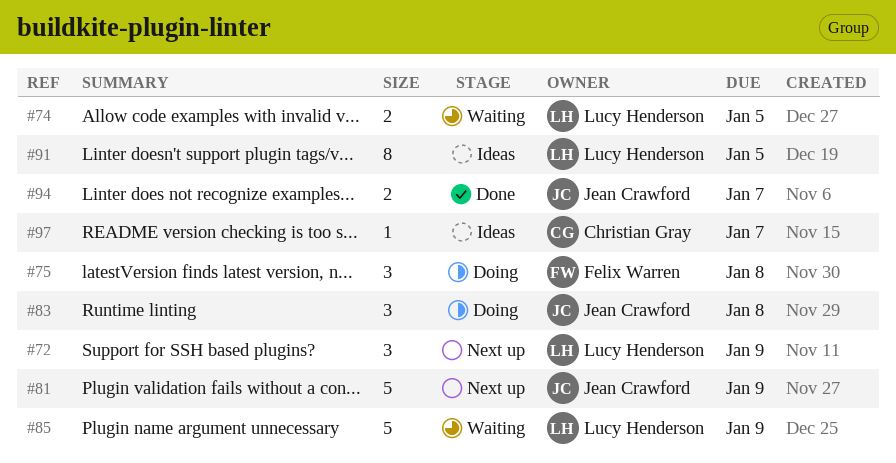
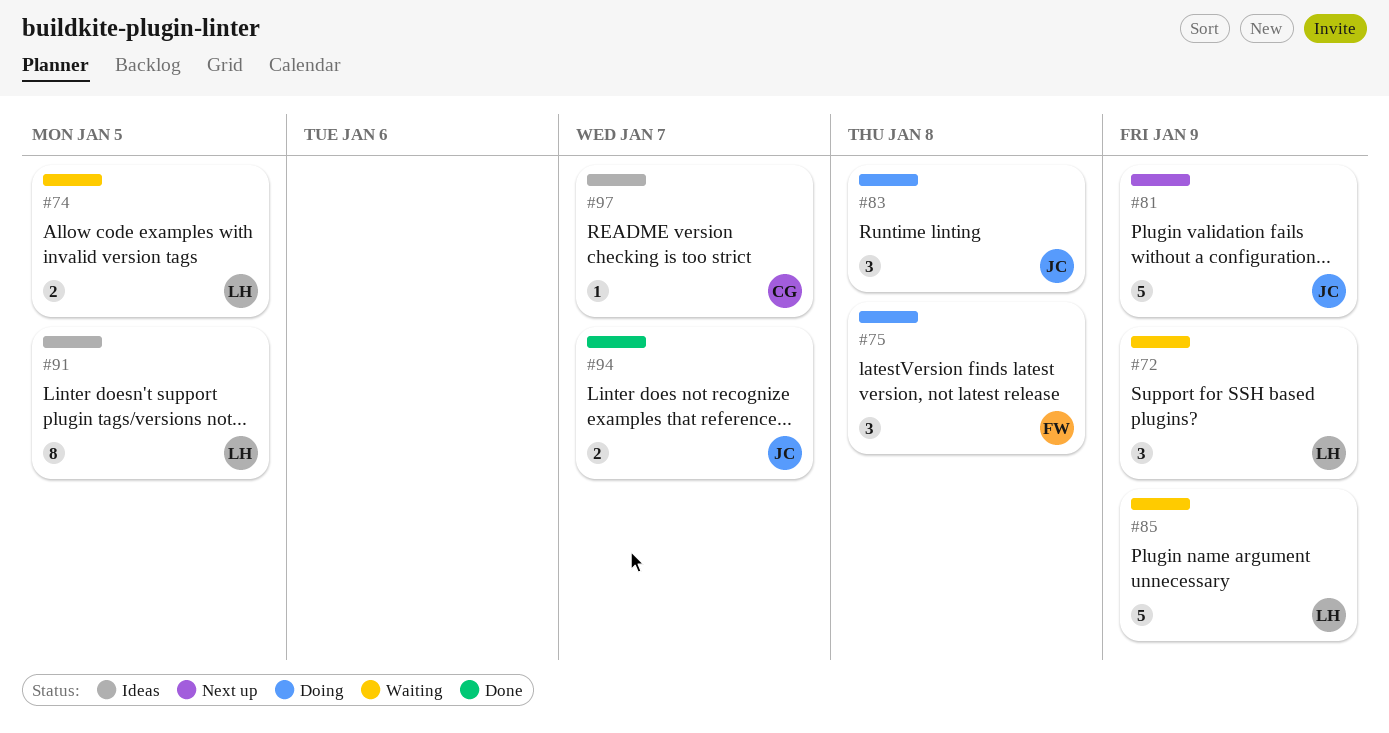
#72, status: Next up -> Waiting

